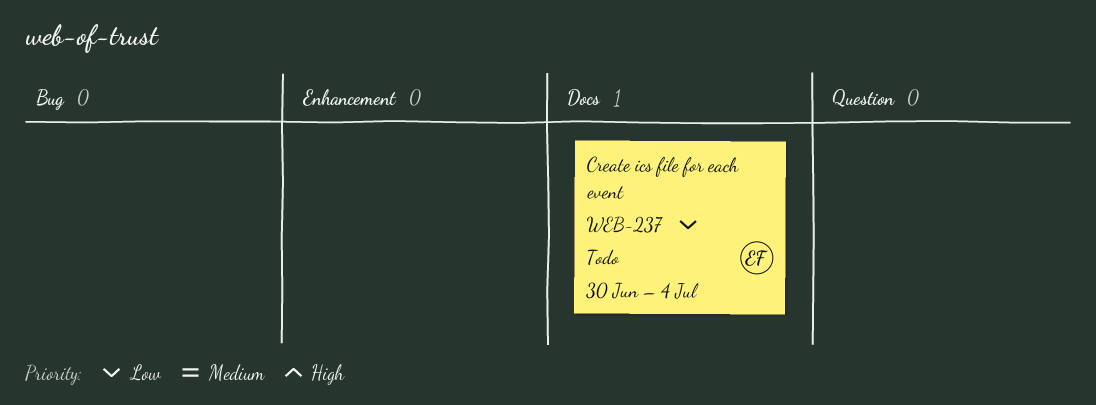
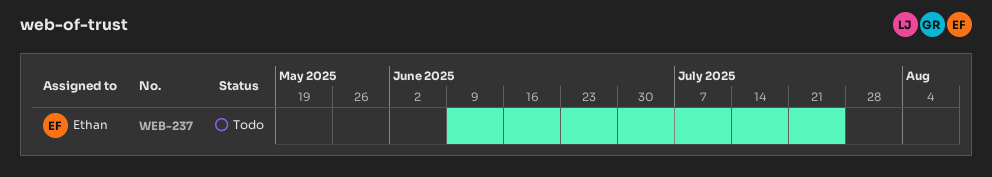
WEB-237, start: Jun 30 -> Jun 9
WEB-237, due: Jul 4 -> Jul 25

